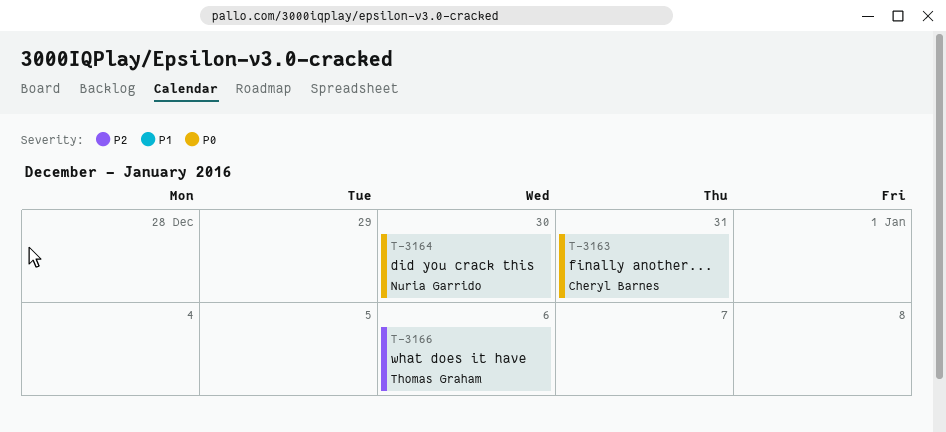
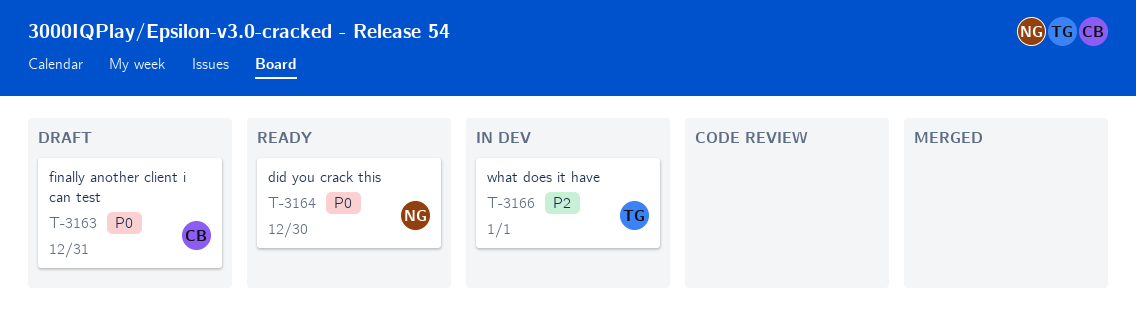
T-3166, due: Jan 6 -> Jan 1

